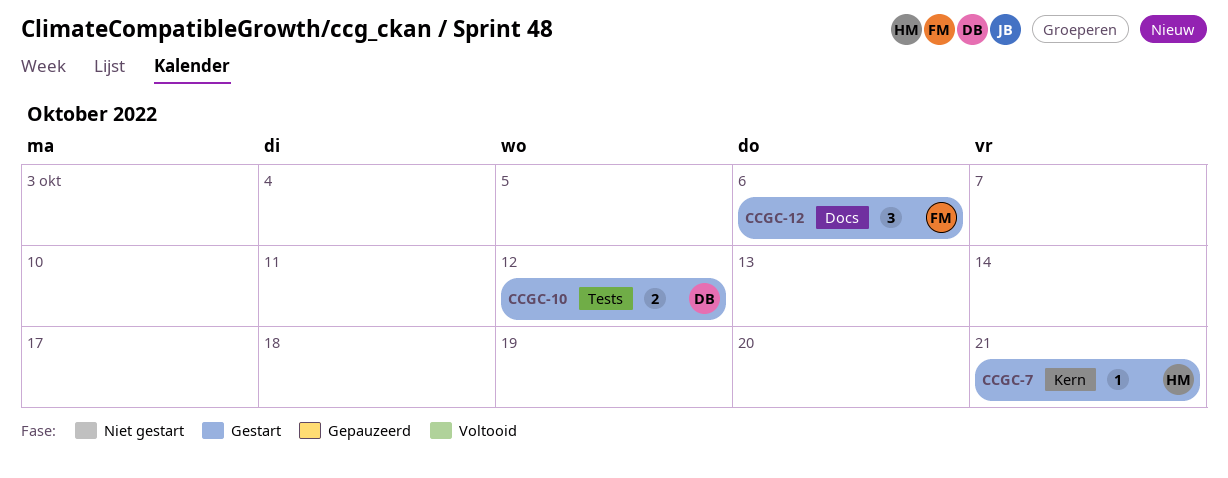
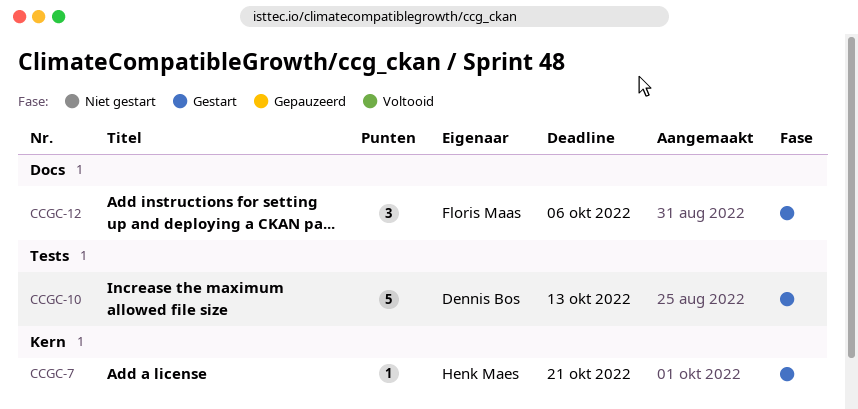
CCGC-10, estimate: 2 -> 5
CCGC-10, due: Oct 12 -> Oct 13

